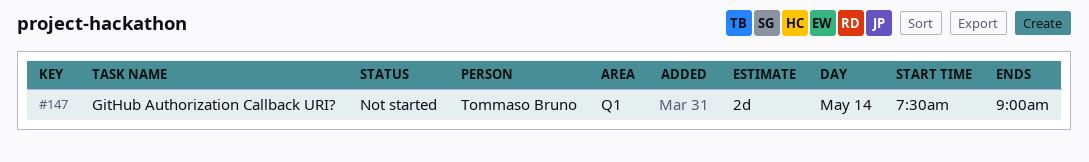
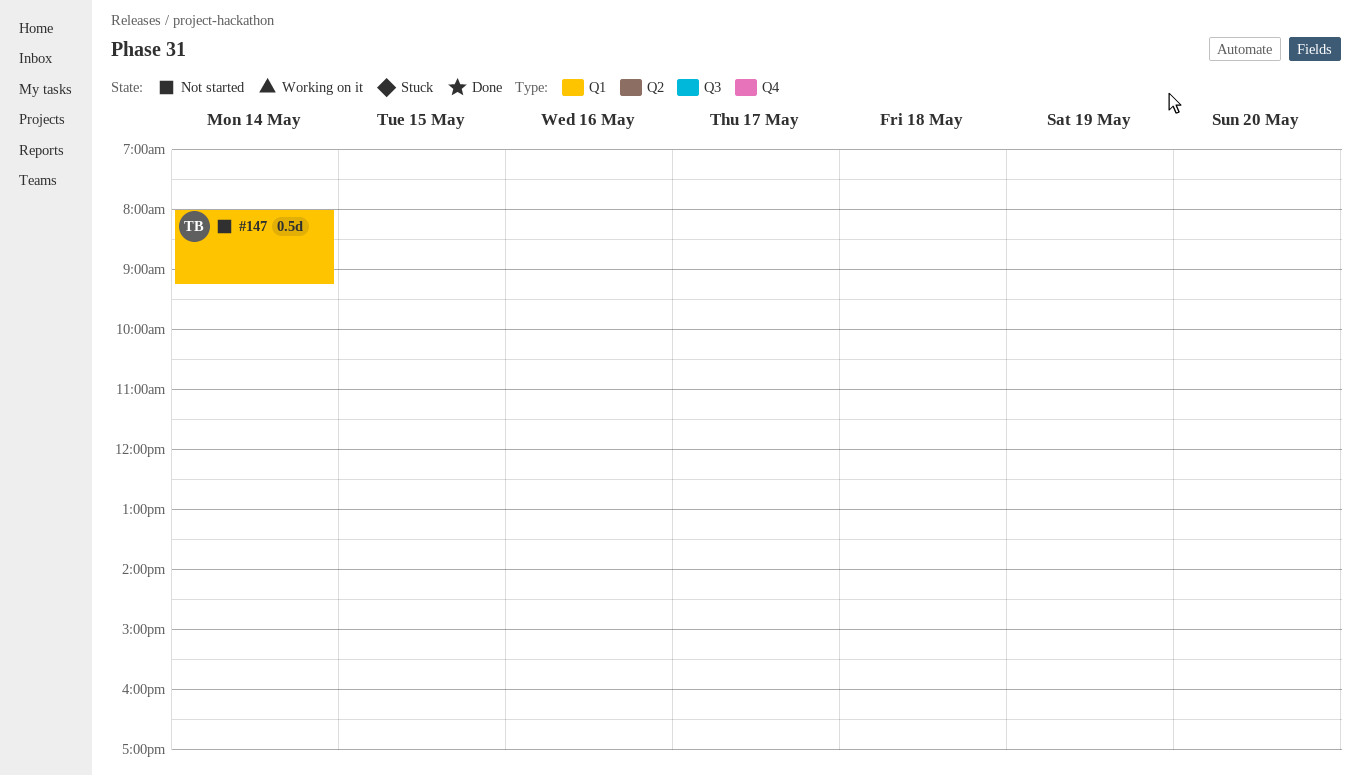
#147, estimate: 2d -> 0.5d
#147, begins: 07:30 -> 08:00
#147, ends: 09:00 -> 09:15

